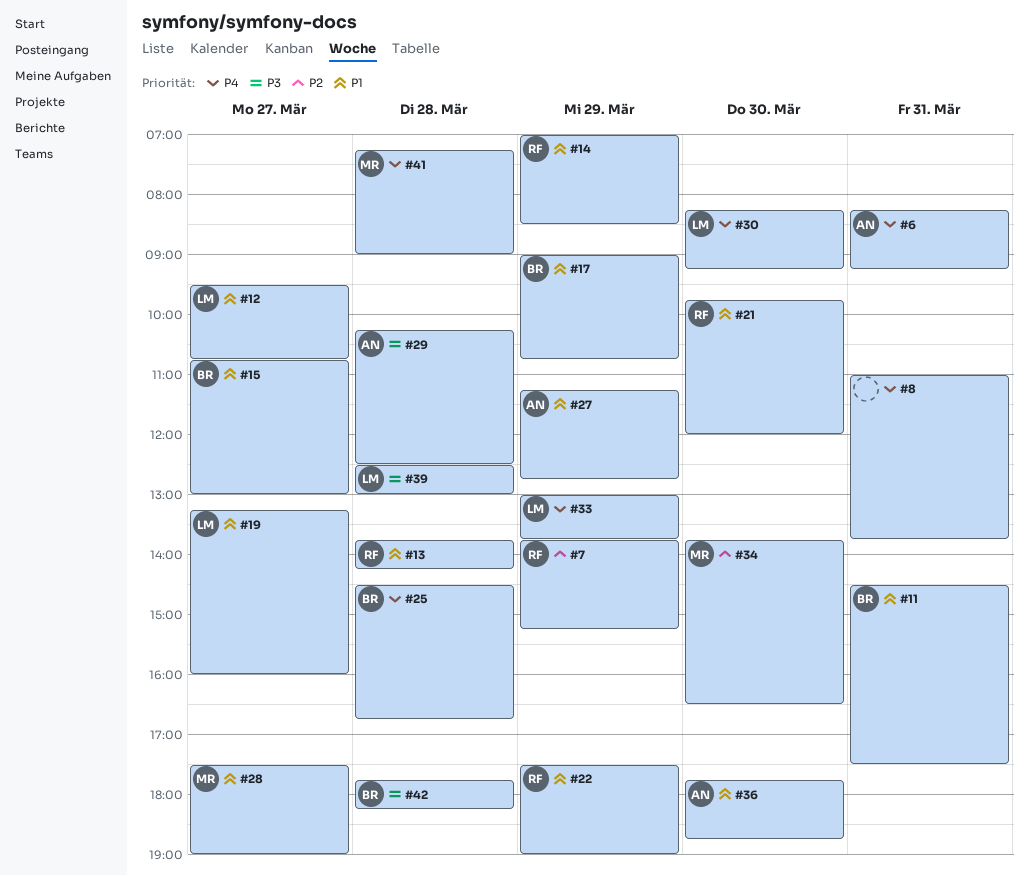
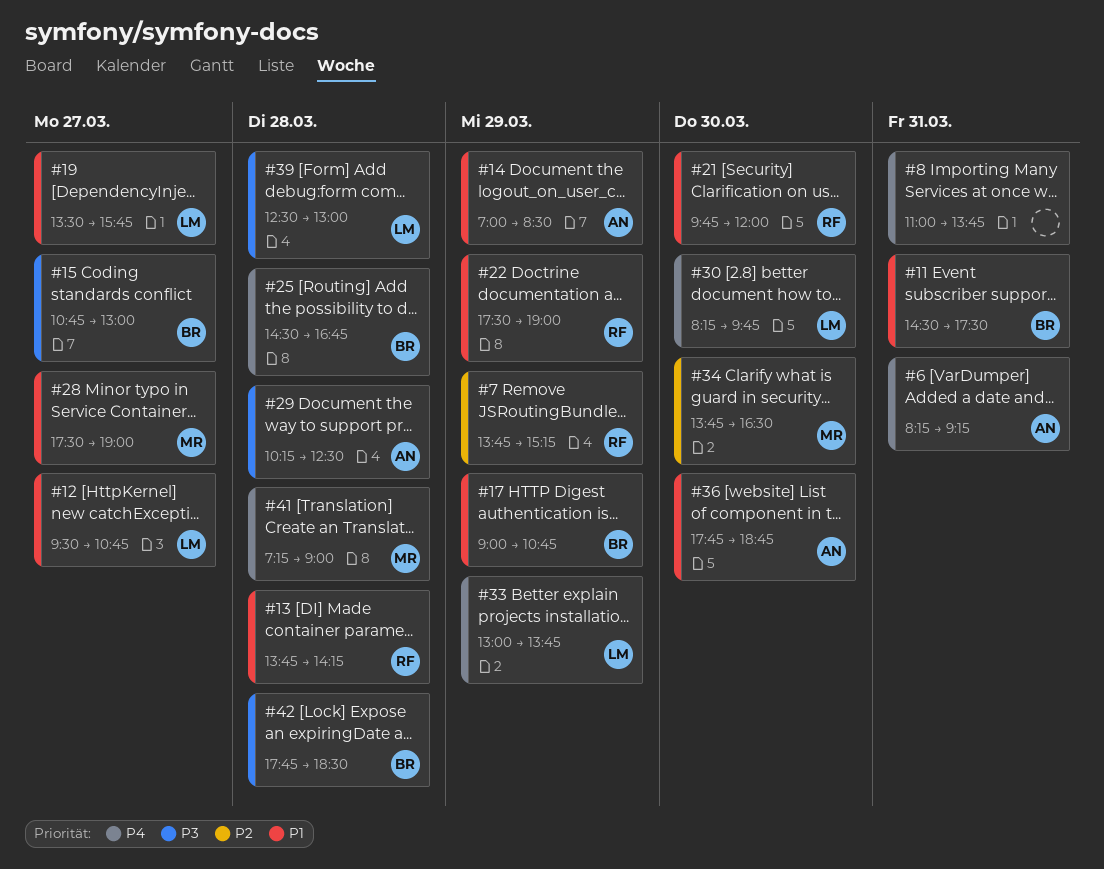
#14, owner: RF -> AN
#15, priority: P1 -> P3
#19, begins: 13:15 -> 13:30
#19, ends: 16:00 -> 15:45
#27: present -> none
#30, ends: 09:15 -> 09:45
#42, ends: 18:15 -> 18:30

